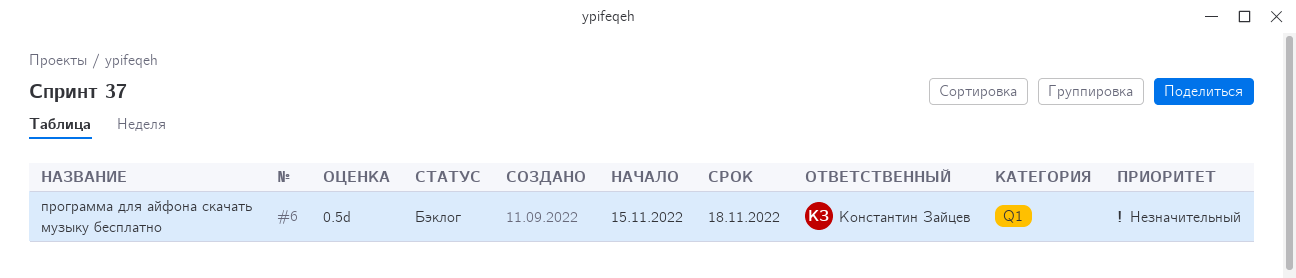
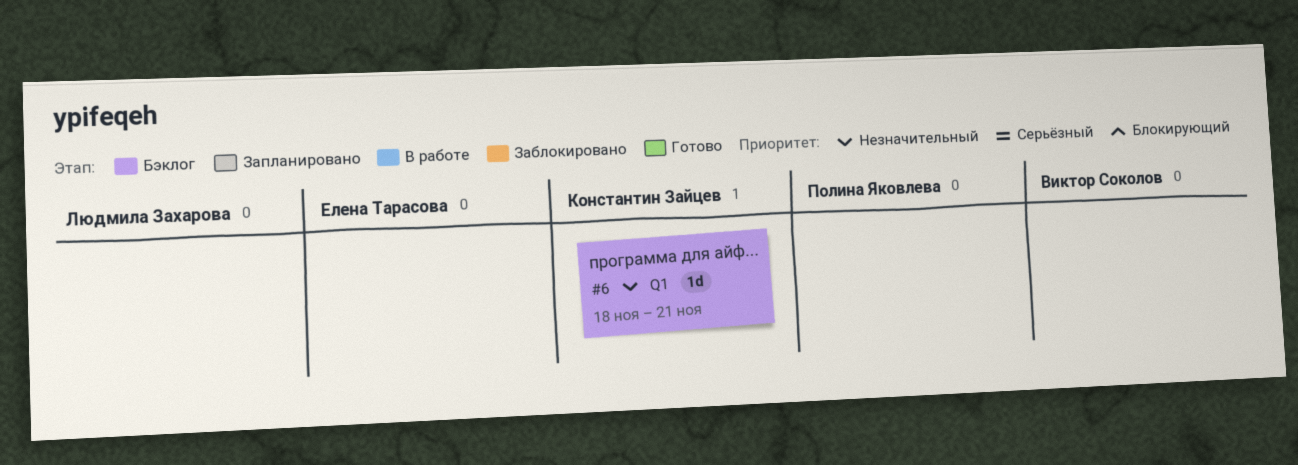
#6, estimate: 0.5d -> 1d
#6, start: Nov 15 -> Nov 18
#6, due: Nov 18 -> Nov 21

